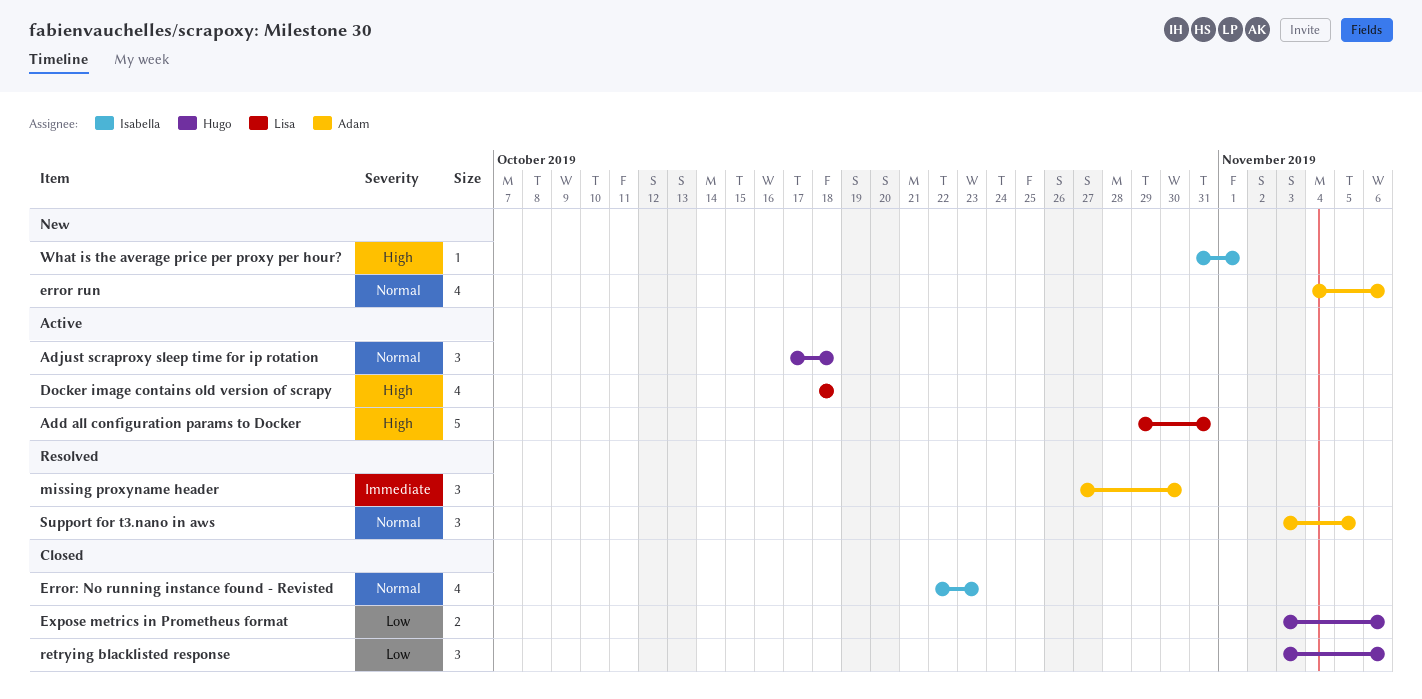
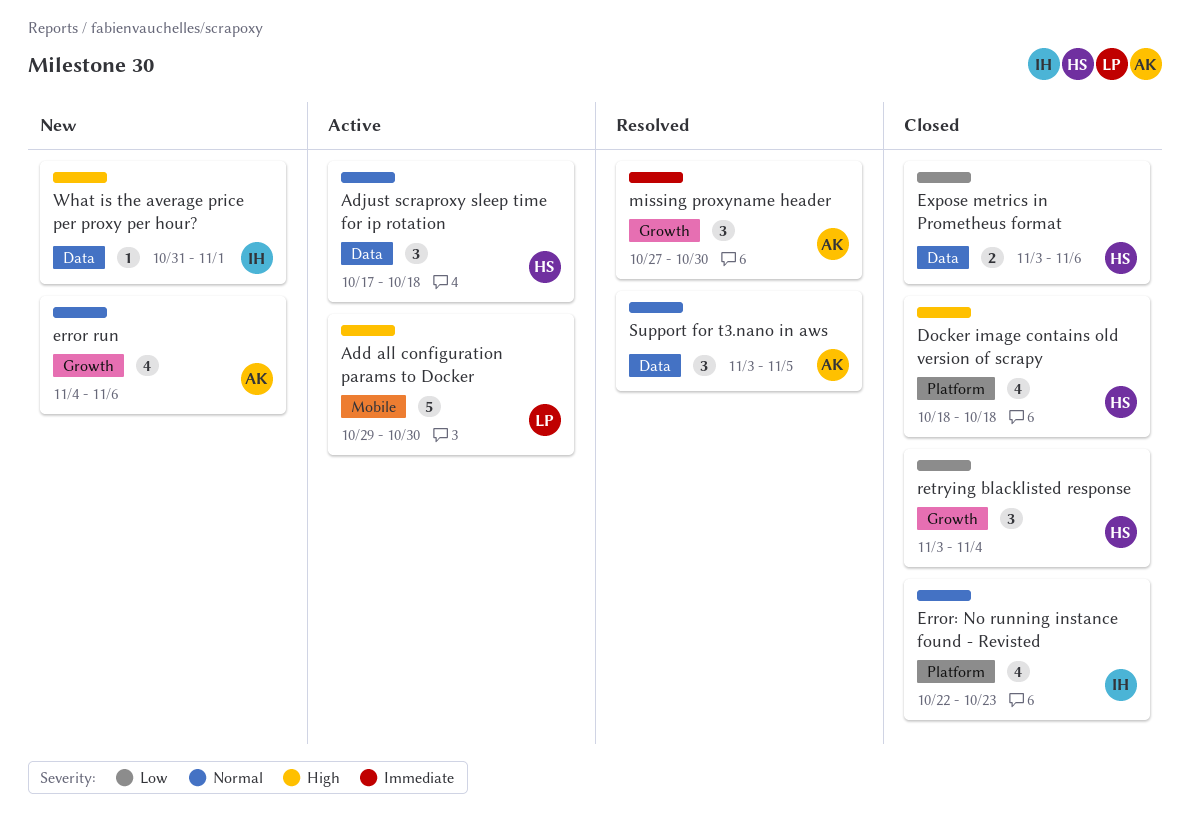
Add all configuration params to Docker, due: Oct 31 -> Oct 30
Docker image contains old version of scrapy, status: Active -> Closed
Docker image contains old version of scrapy, owner: Lisa -> Hugo
retrying blacklisted response, due: Nov 6 -> Nov 4

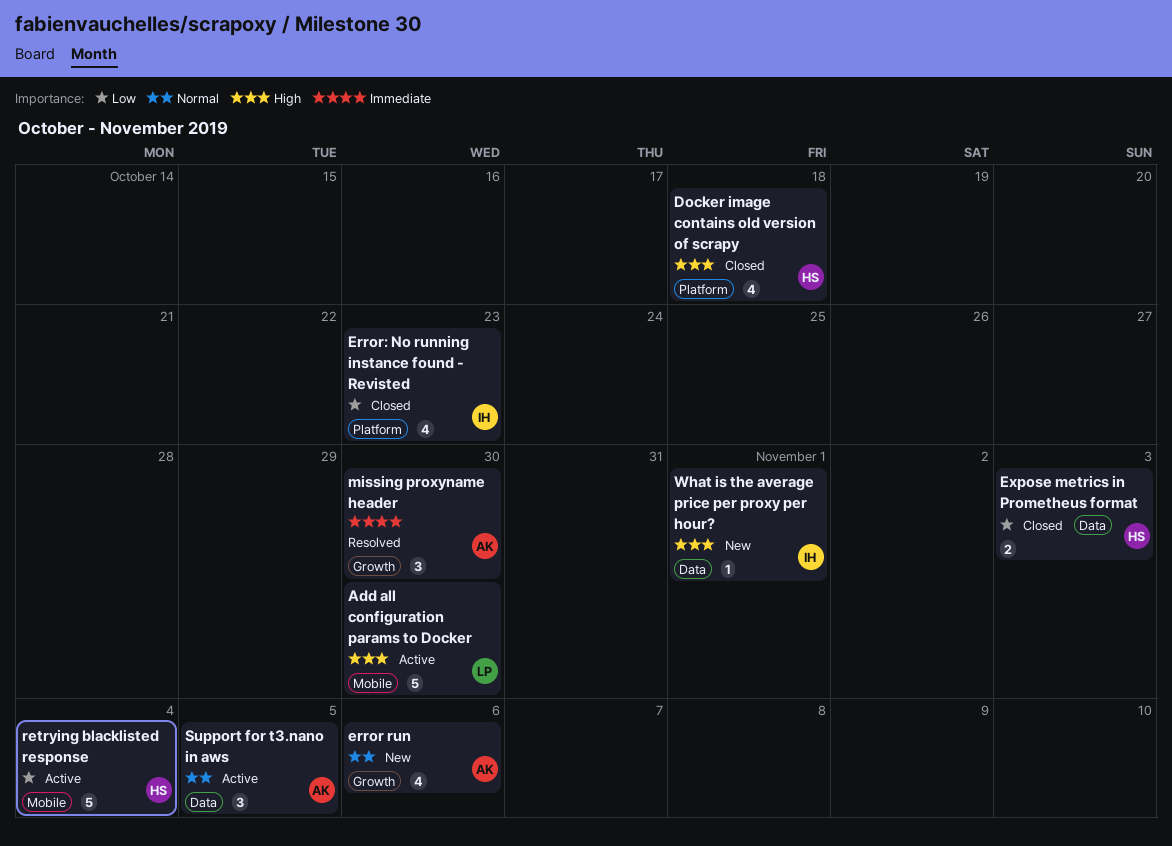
Adjust scraproxy sleep time for ip rotation: present -> none
Error: No running instance found - Revisted, priority: Normal -> Low
Expose metrics in Prometheus format, due: Nov 6 -> Nov 3
retrying blacklisted response, status: Closed -> Active
retrying blacklisted response, label: Growth -> Mobile
retrying blacklisted response, estimate: 3 -> 5
Support for t3.nano in aws, status: Resolved -> Active

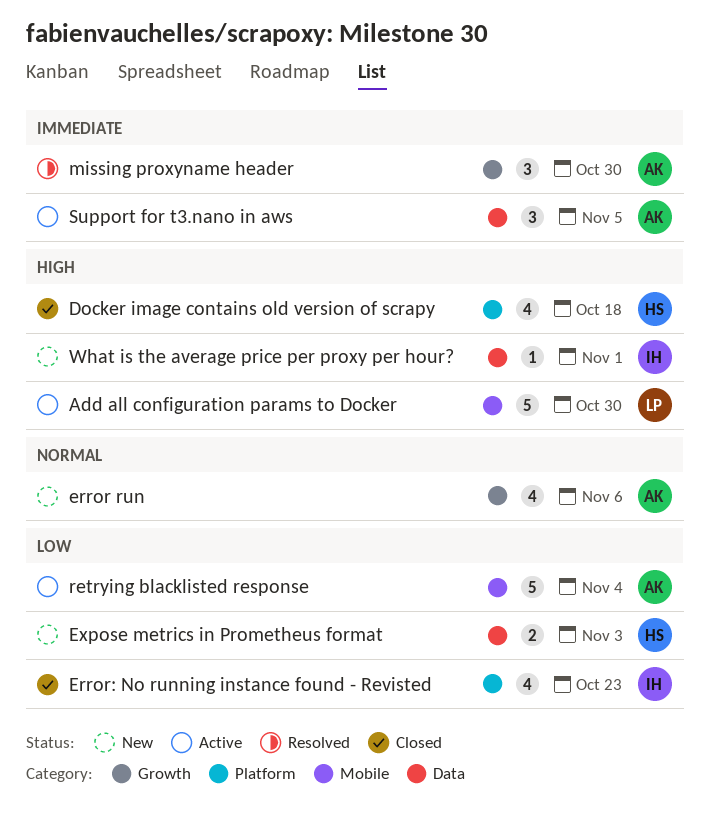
Expose metrics in Prometheus format, status: Closed -> New
retrying blacklisted response, owner: HS -> AK
Support for t3.nano in aws, priority: Normal -> Immediate

